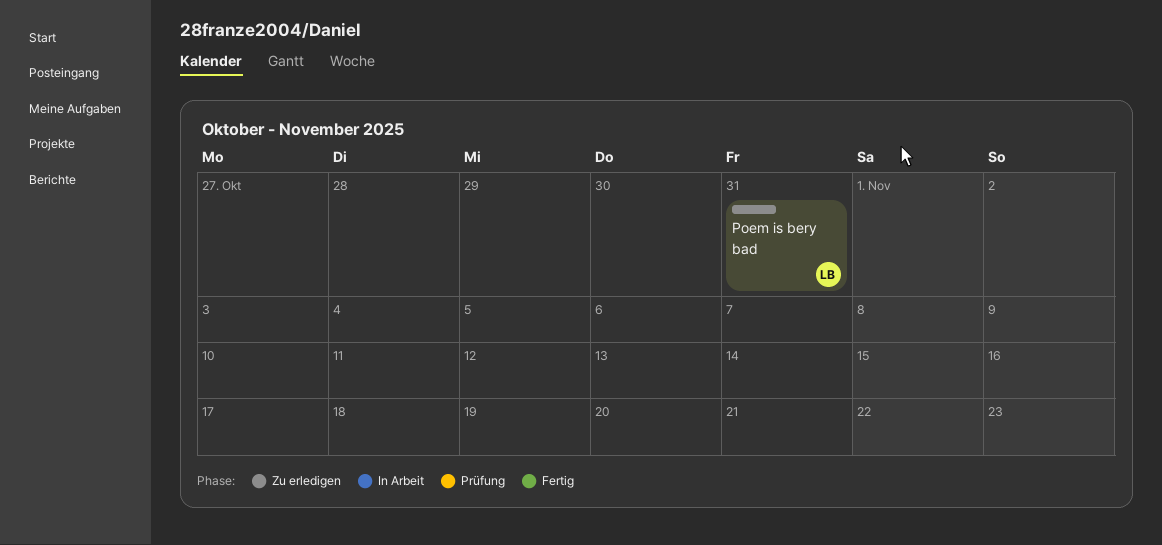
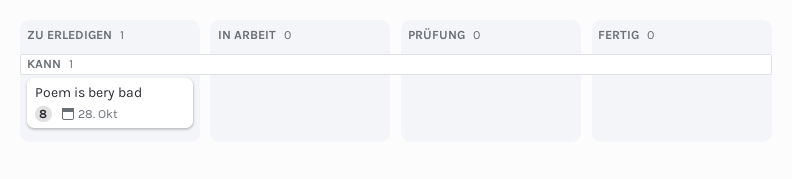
Poem is bery bad, due: Oct 31 -> Oct 28

